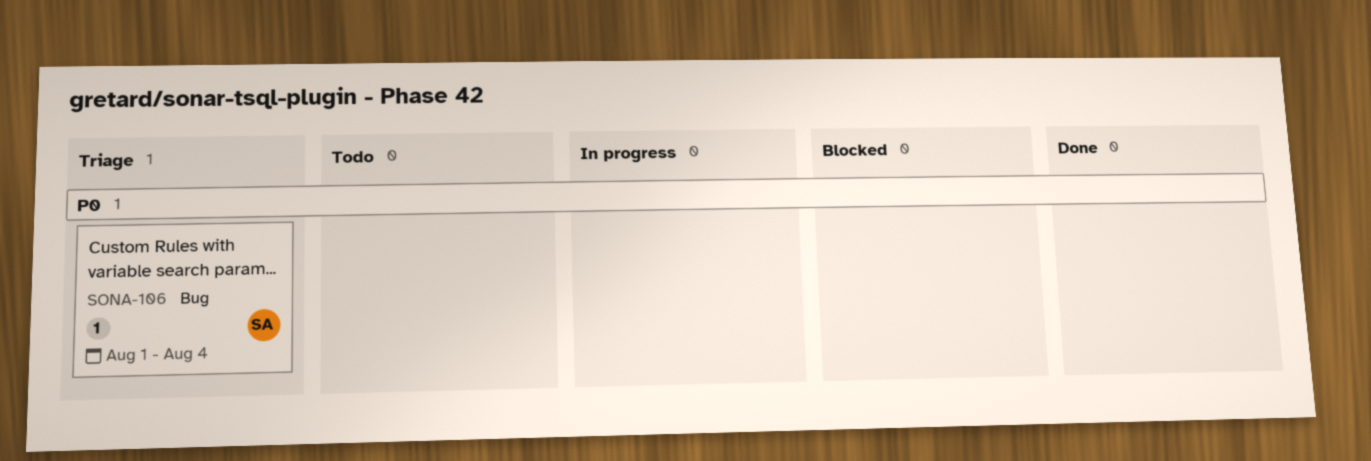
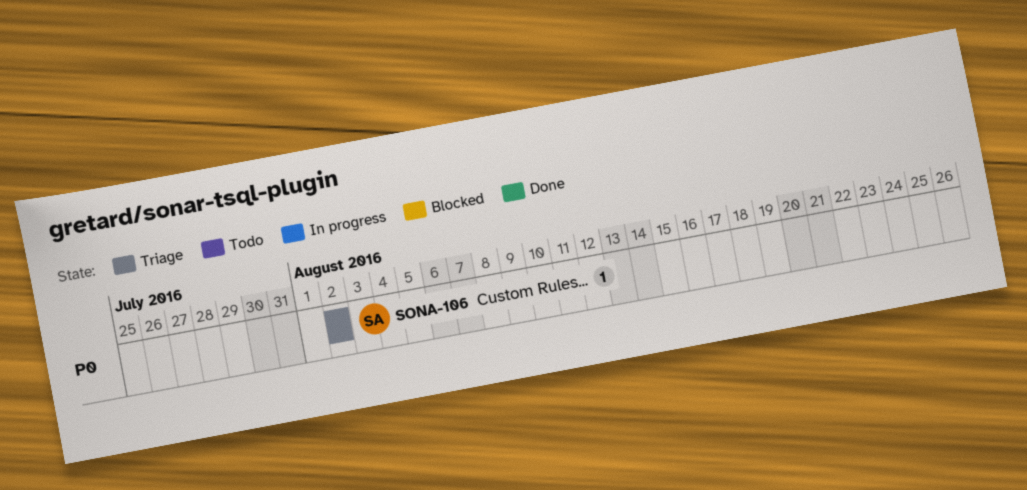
SONA-106, start: Aug 1 -> Aug 2
SONA-106, due: Aug 4 -> Aug 2

